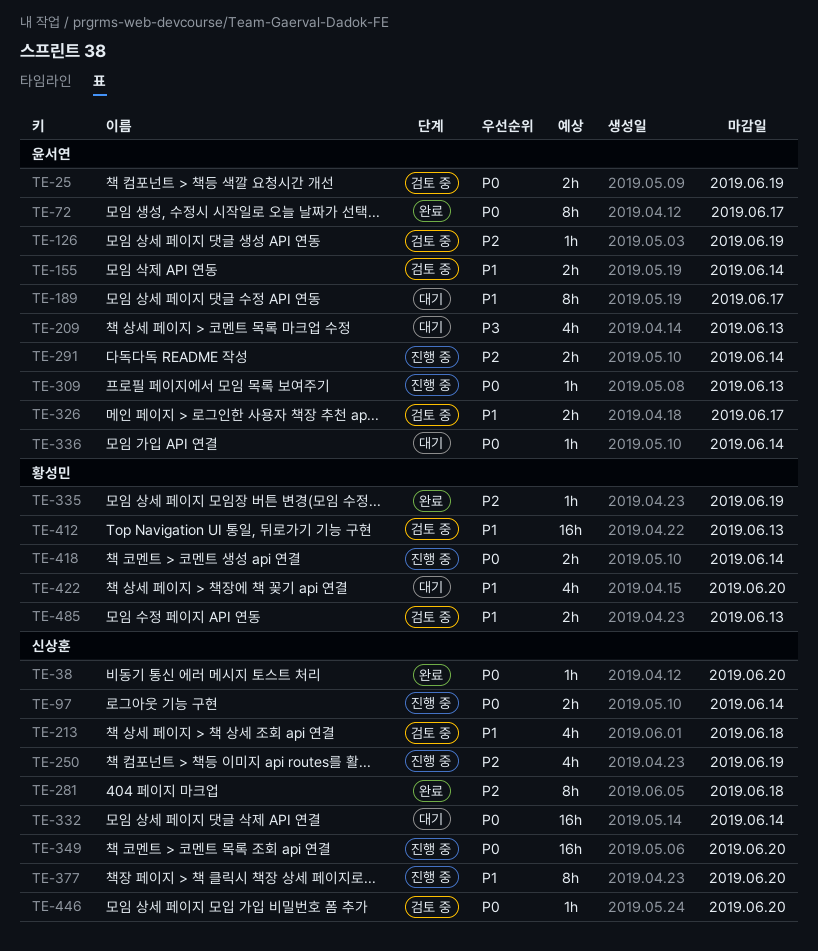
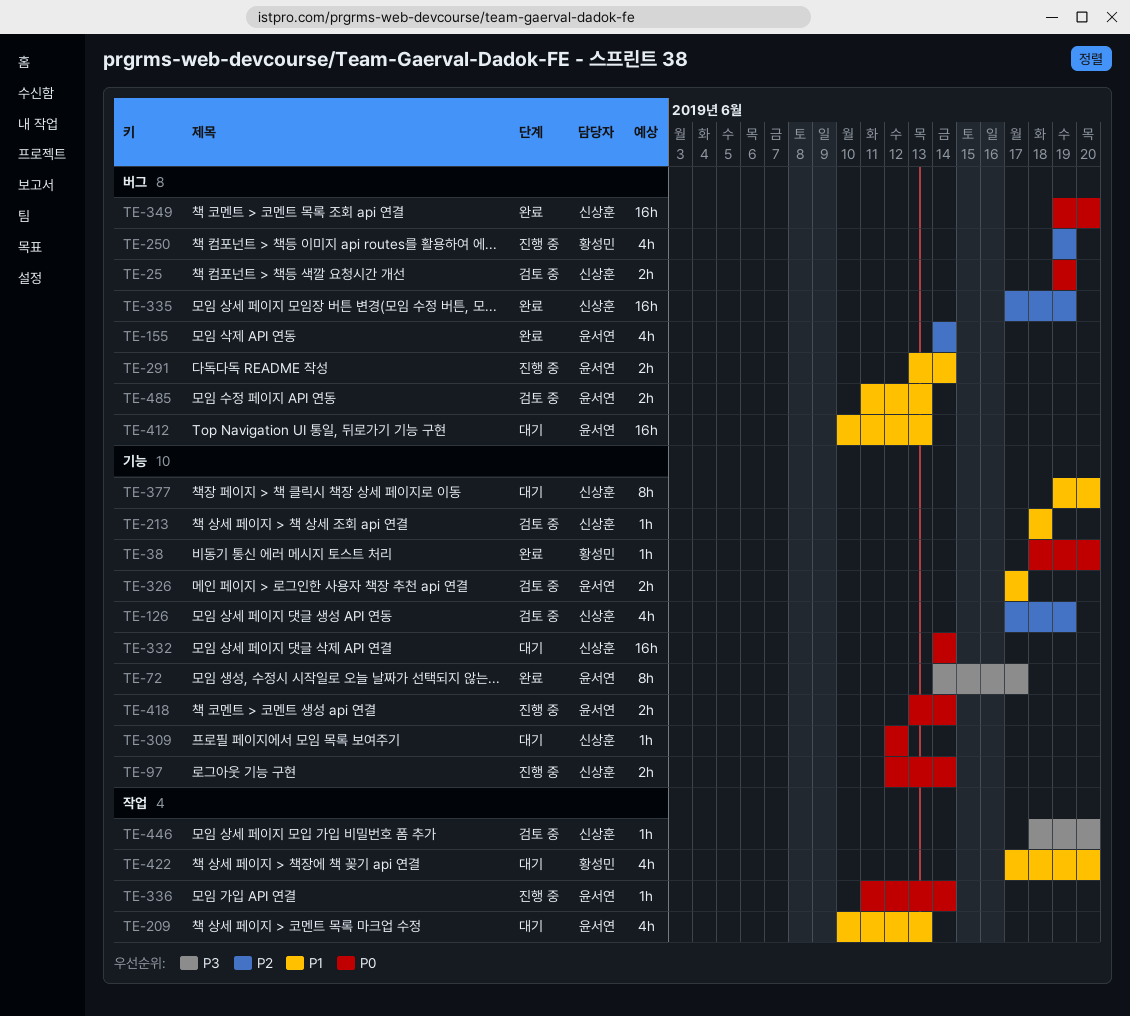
TE-25, owner: 윤서연 -> 신상훈
TE-38, owner: 신상훈 -> 황성민
TE-72, priority: P0 -> P3
TE-126, owner: 윤서연 -> 신상훈
TE-126, estimate: 1h -> 4h
TE-155, status: 검토 중 -> 완료
TE-155, priority: P1 -> P2
TE-155, estimate: 2h -> 4h
TE-189: present -> none
TE-209, priority: P3 -> P1
TE-213, estimate: 4h -> 1h
TE-250, owner: 신상훈 -> 황성민
TE-281: present -> none
TE-291, priority: P2 -> P1
TE-309, status: 진행 중 -> 대기
TE-309, owner: 윤서연 -> 신상훈
TE-309, due: Jun 13 -> Jun 12
TE-335, owner: 황성민 -> 신상훈
TE-335, estimate: 1h -> 16h
TE-336, status: 대기 -> 진행 중
TE-349, status: 진행 중 -> 완료
TE-377, status: 진행 중 -> 대기
TE-412, status: 검토 중 -> 대기
TE-412, owner: 황성민 -> 윤서연
TE-418, owner: 황성민 -> 윤서연
TE-446, priority: P0 -> P3
TE-485, owner: 황성민 -> 윤서연

